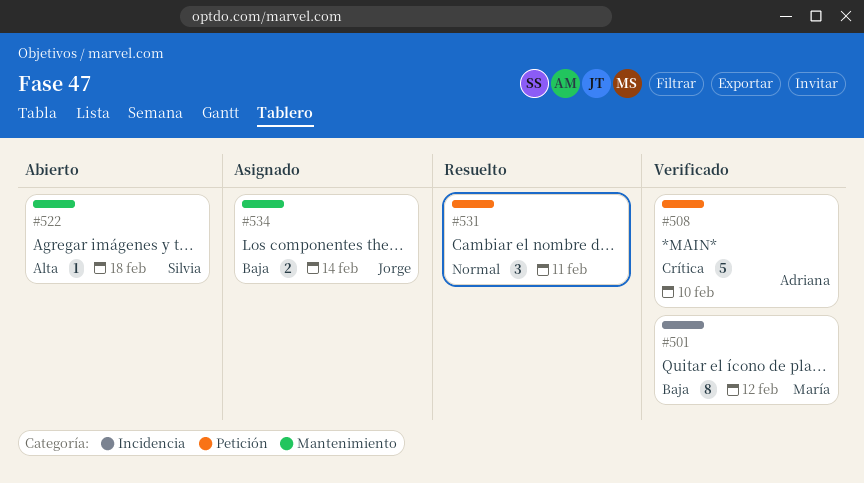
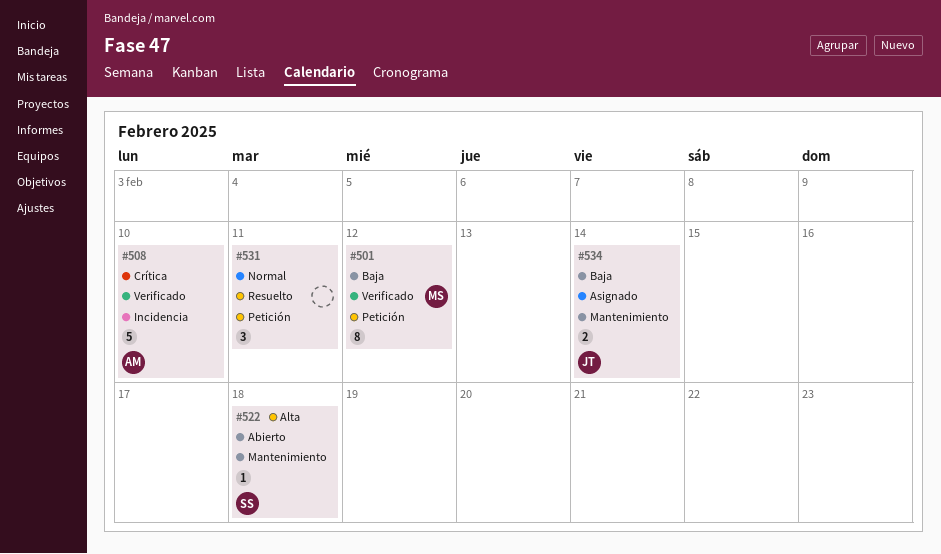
#501, label: Incidencia -> Petición
#508, label: Petición -> Incidencia

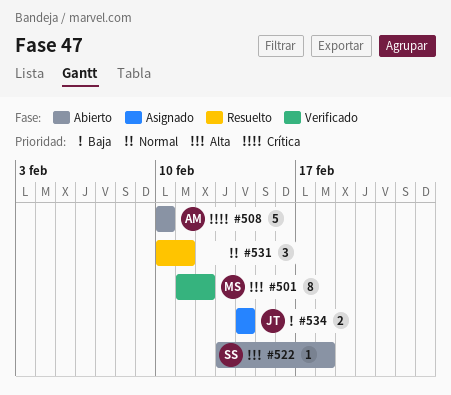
#501, priority: Baja -> Alta
#508, status: Verificado -> Abierto

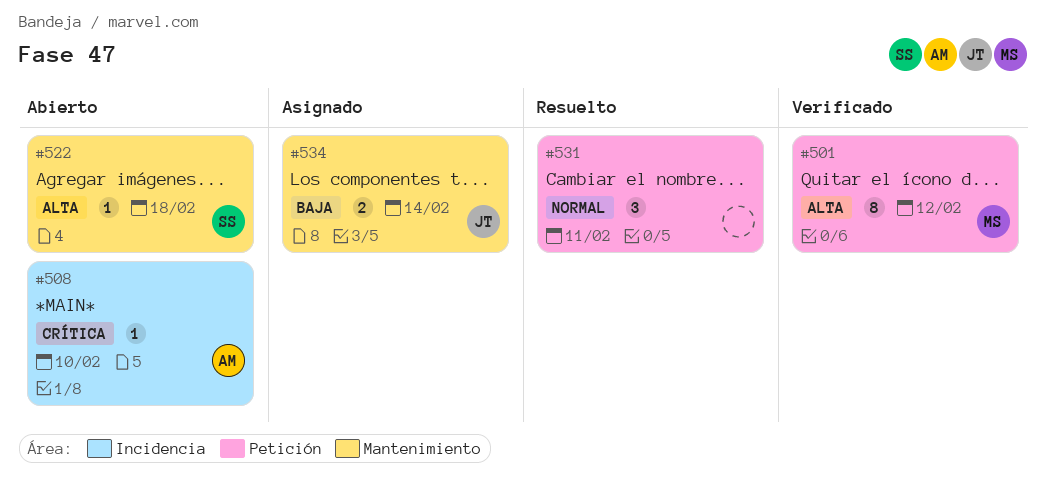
#508, estimate: 5 -> 1

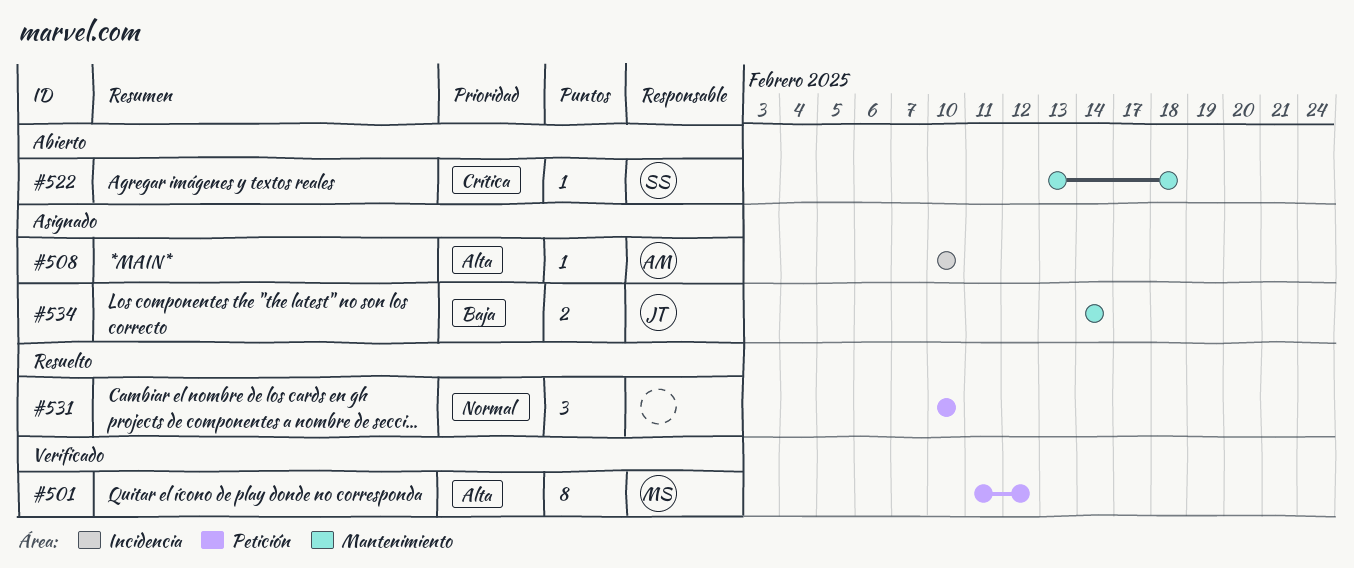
#508, status: Abierto -> Asignado
#508, priority: Crítica -> Alta
#522, priority: Alta -> Crítica
#531, due: Feb 11 -> Feb 10

